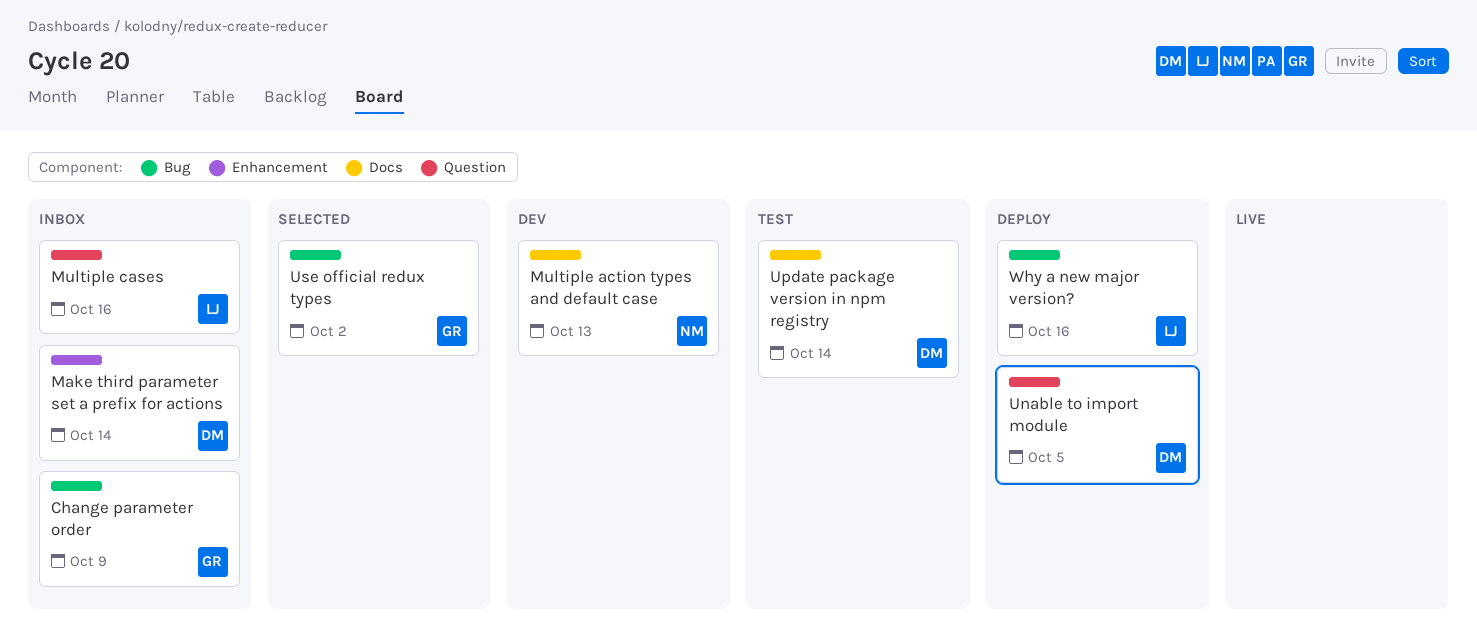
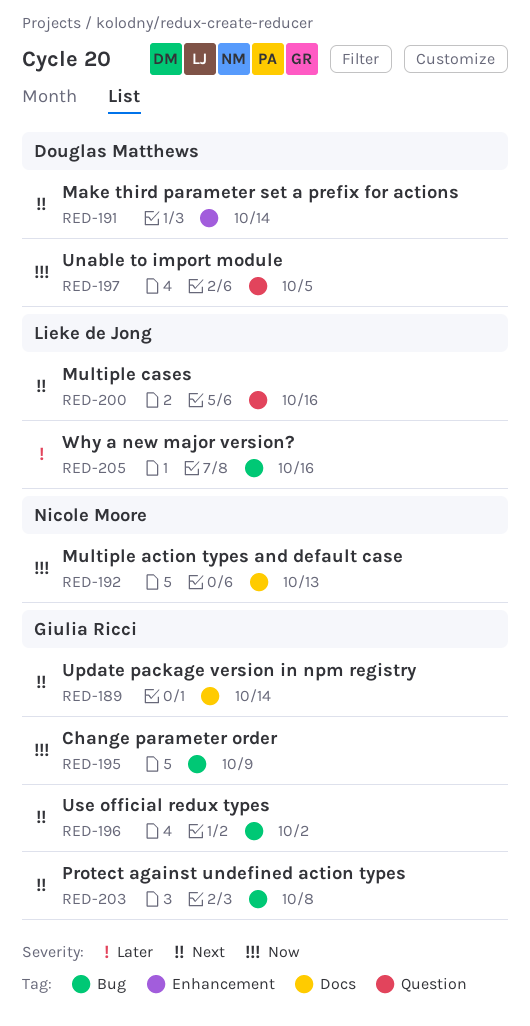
Protect against undefined action types: none -> present
Update package version in npm registry, owner: Douglas Matthews -> Giulia Ricci

